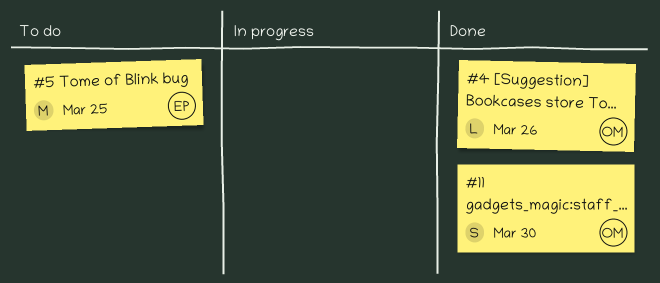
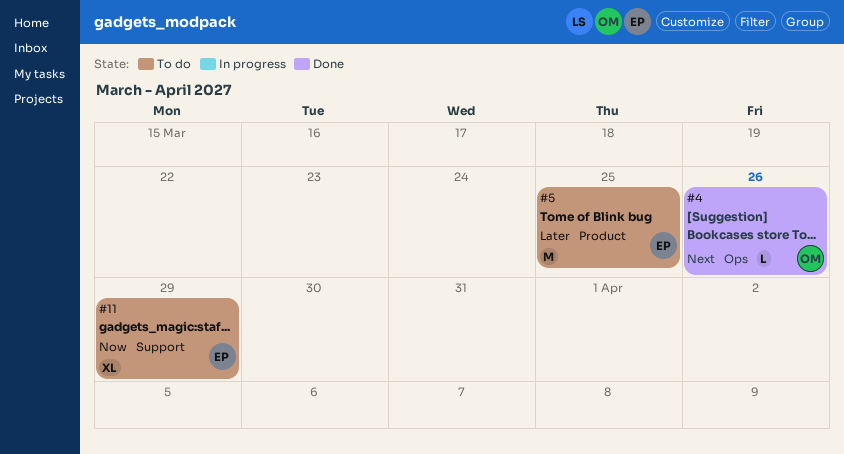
#11, status: Done -> To do
#11, owner: OM -> EP
#11, estimate: S -> XL
#11, due: Mar 30 -> Mar 29

